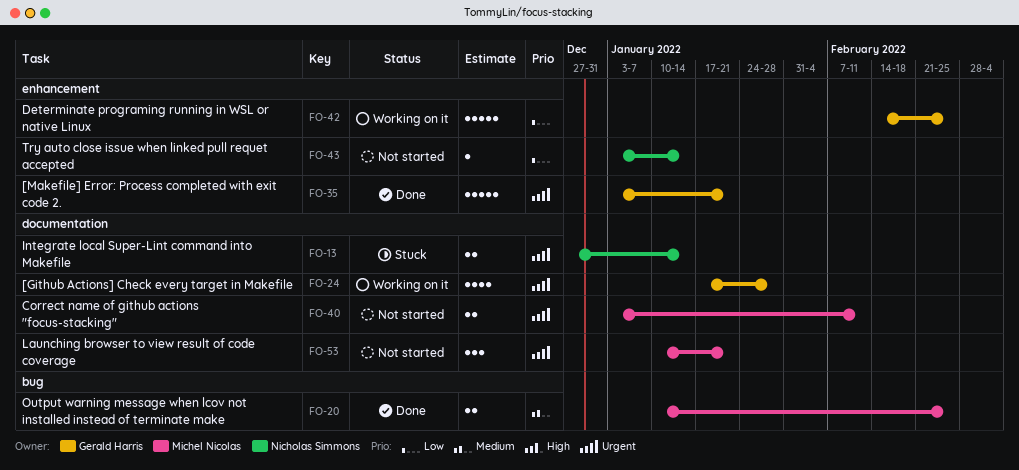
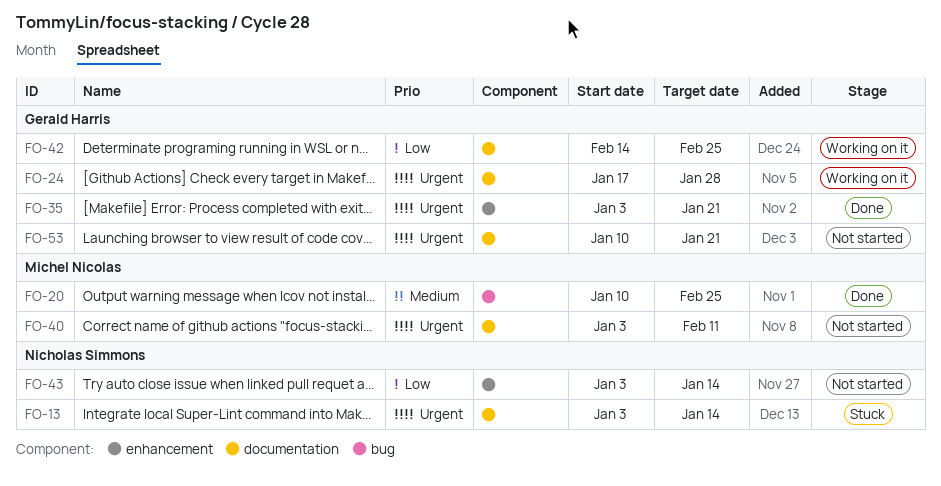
FO-13, start: Dec 27 -> Jan 3
FO-42, label: enhancement -> documentation
FO-53, owner: Michel Nicolas -> Gerald Harris

